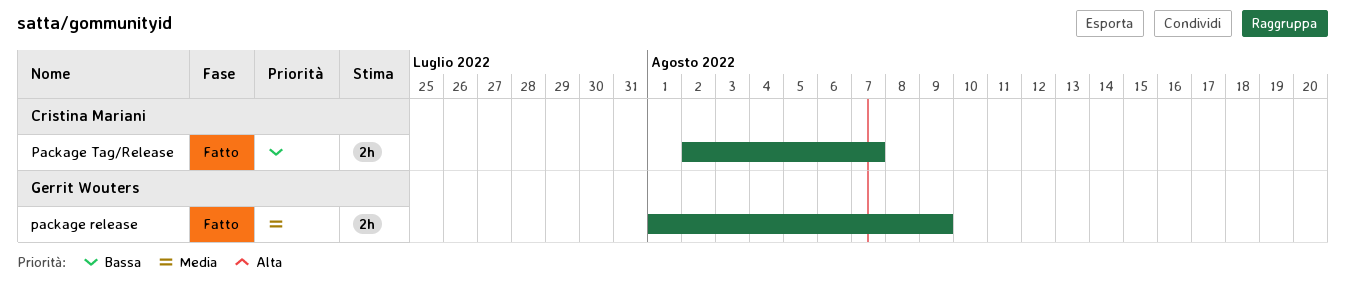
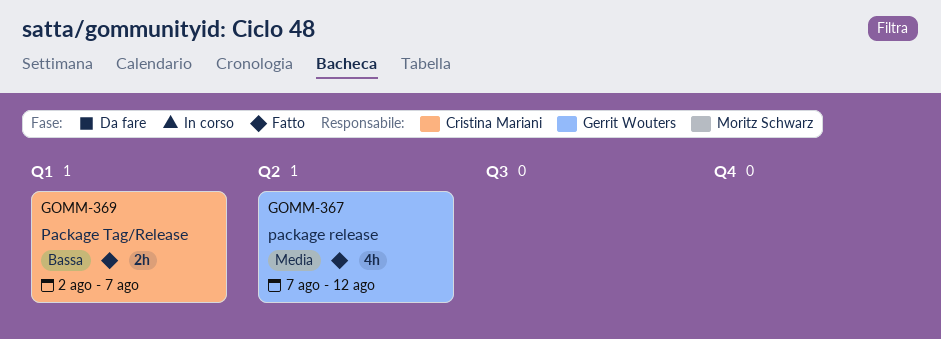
package release, estimate: 2h -> 4h
package release, start: Aug 1 -> Aug 7
package release, due: Aug 9 -> Aug 12

